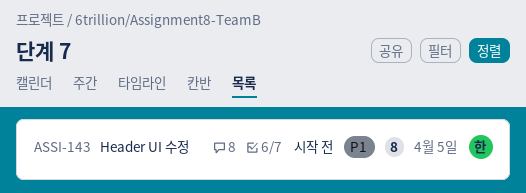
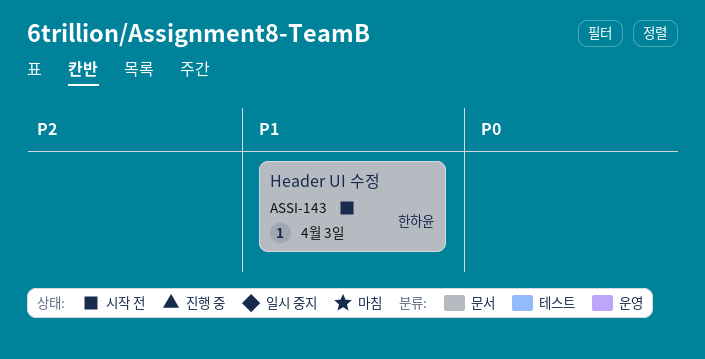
ASSI-143, estimate: 8 -> 1
ASSI-143, due: Apr 5 -> Apr 3

